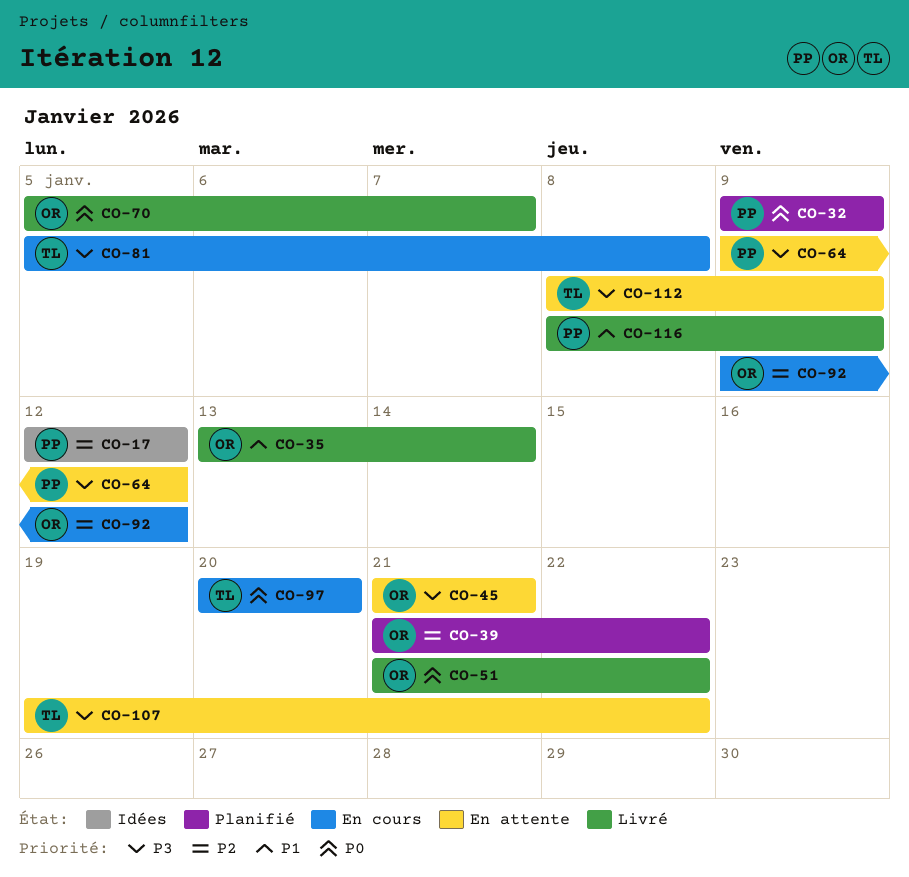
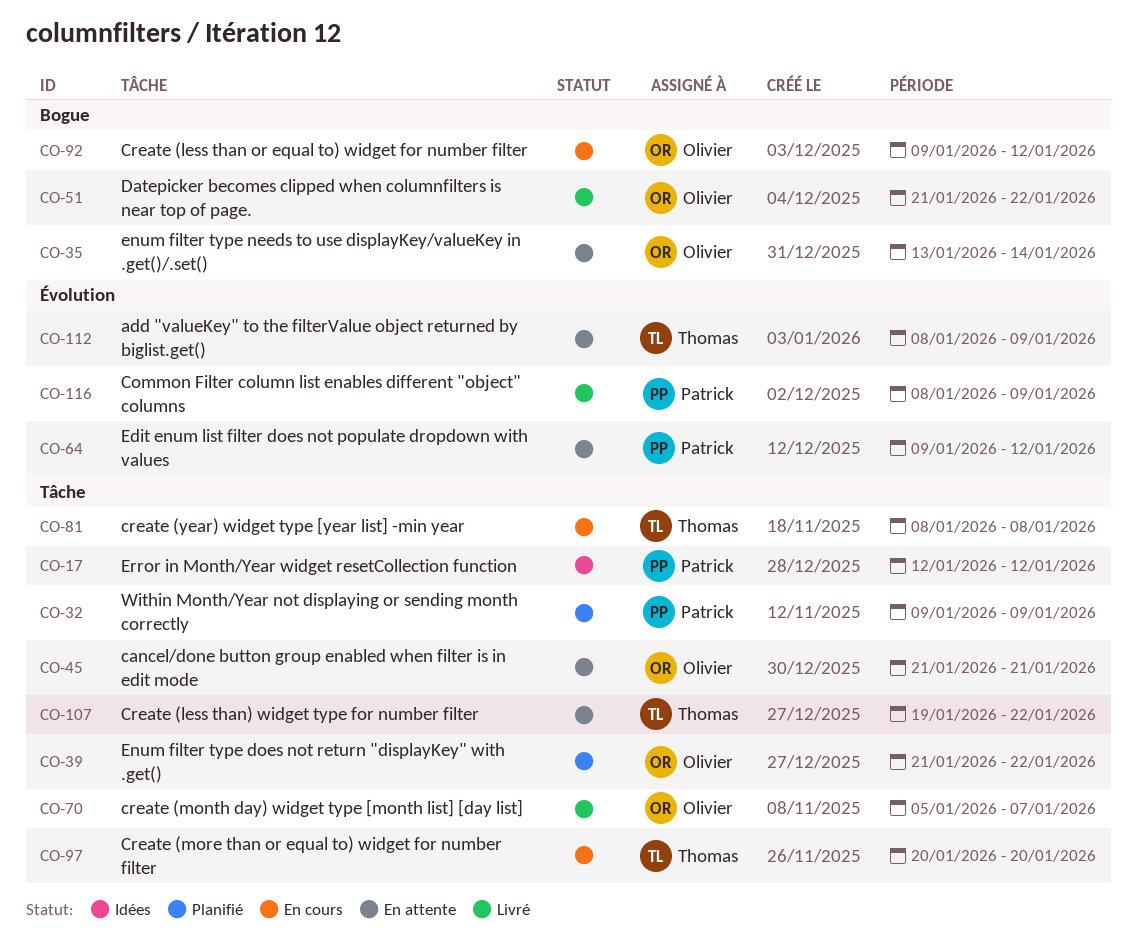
CO-35, status: Livré -> En attente
CO-81, start: Jan 5 -> Jan 8

